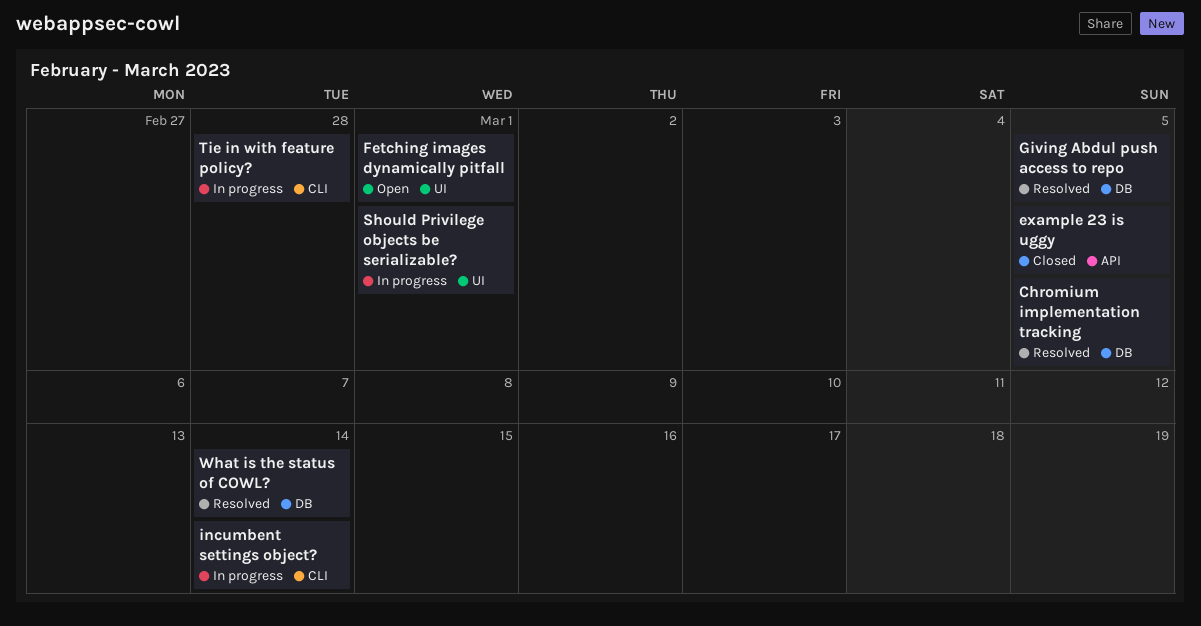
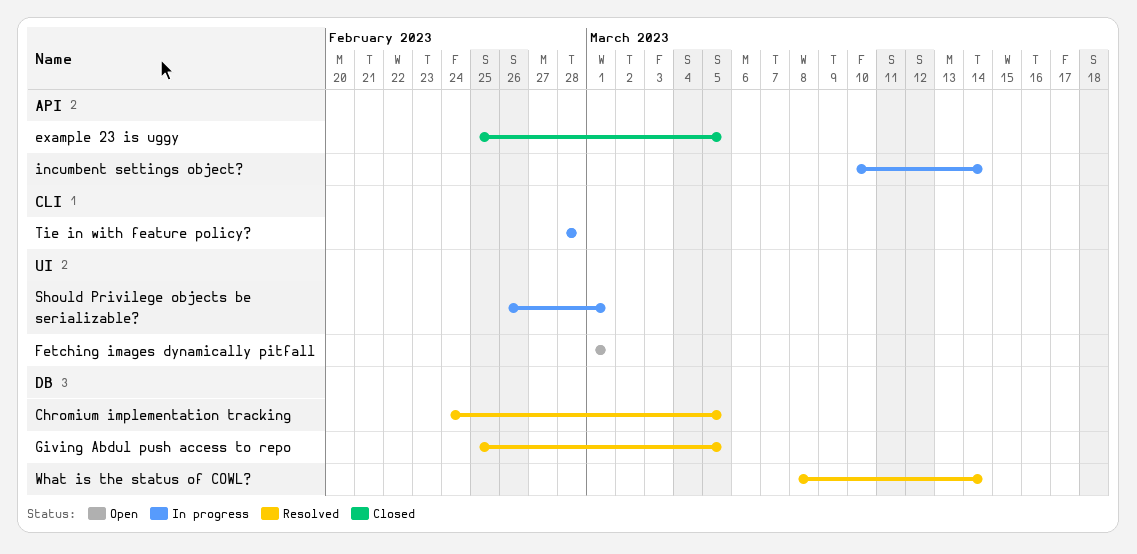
incumbent settings object?, label: CLI -> API

